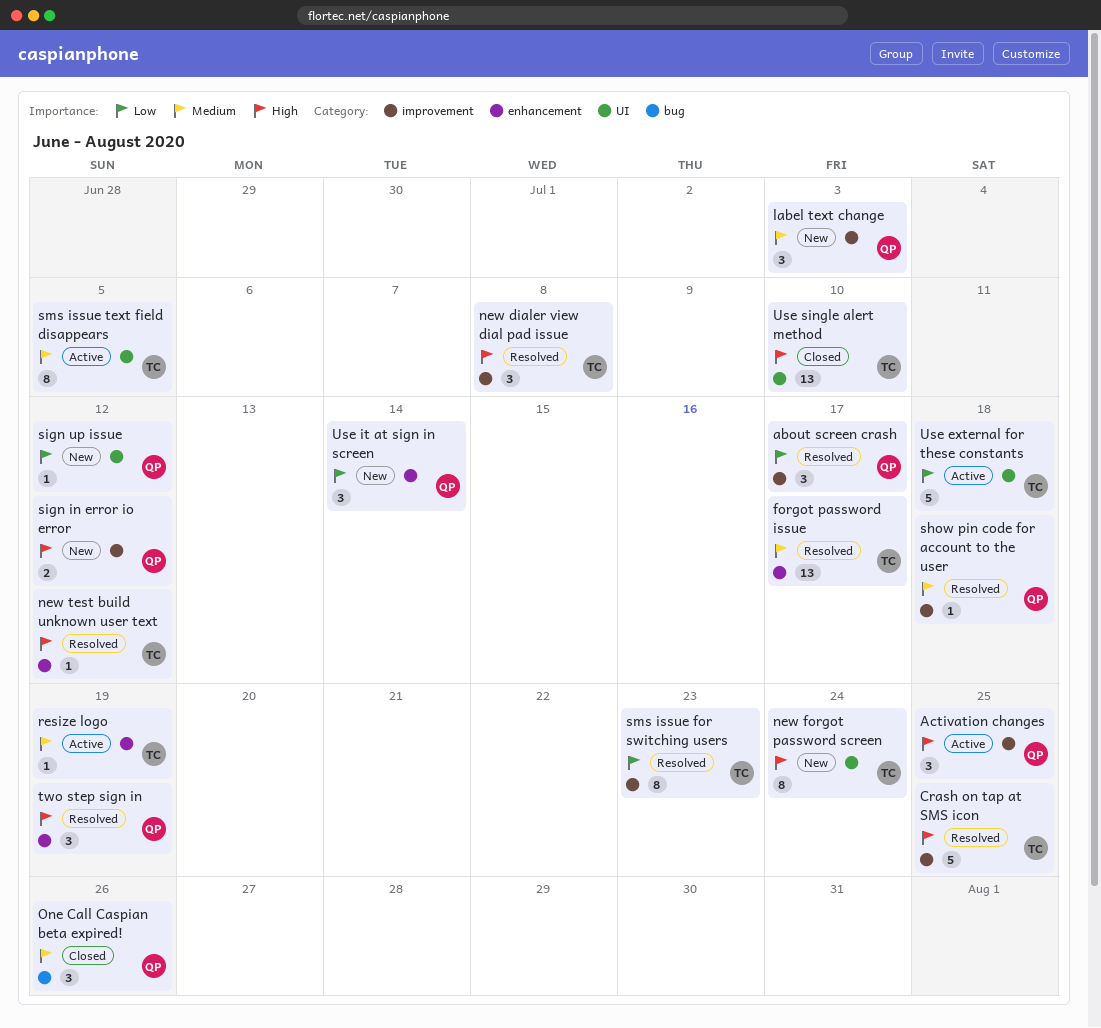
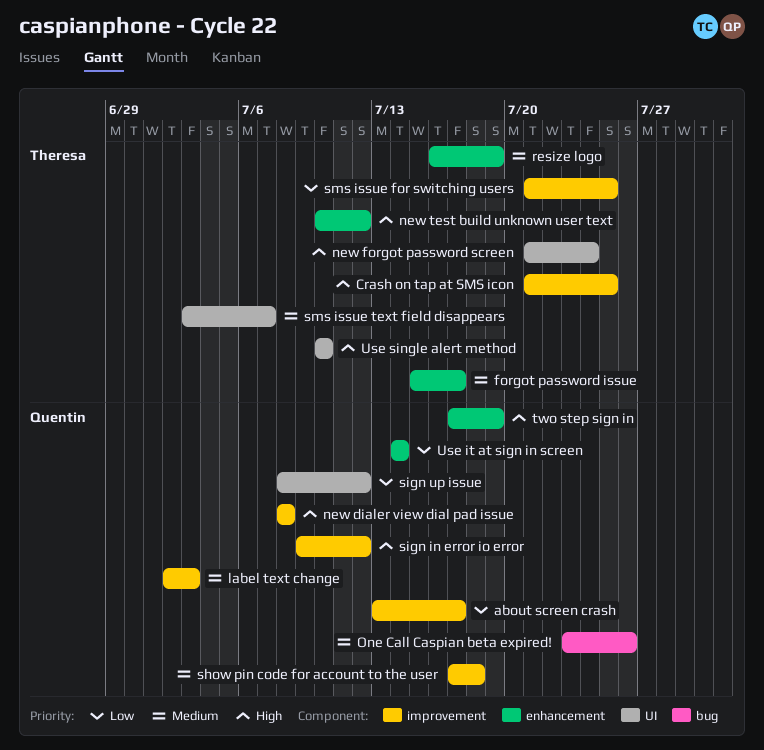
Activation changes: present -> none
new dialer view dial pad issue, owner: Theresa -> Quentin
sms issue for switching users, due: Jul 23 -> Jul 25
sms issue text field disappears, due: Jul 5 -> Jul 7
Use external for these constants: present -> none

